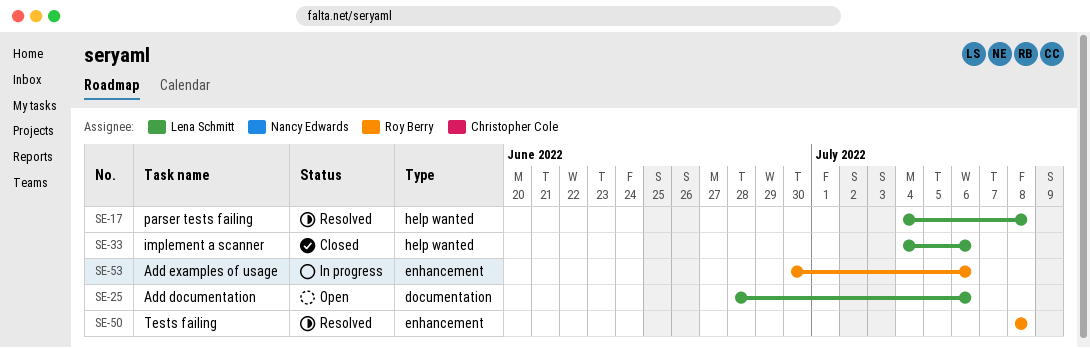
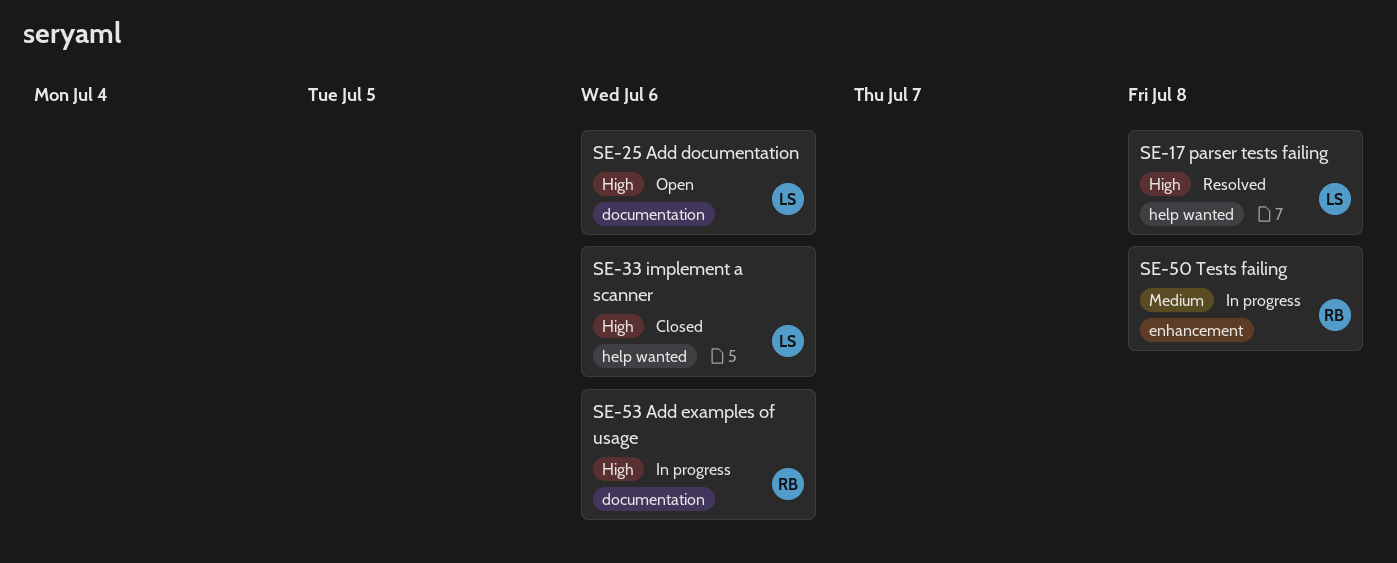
SE-50, status: Resolved -> In progress
SE-53, label: enhancement -> documentation

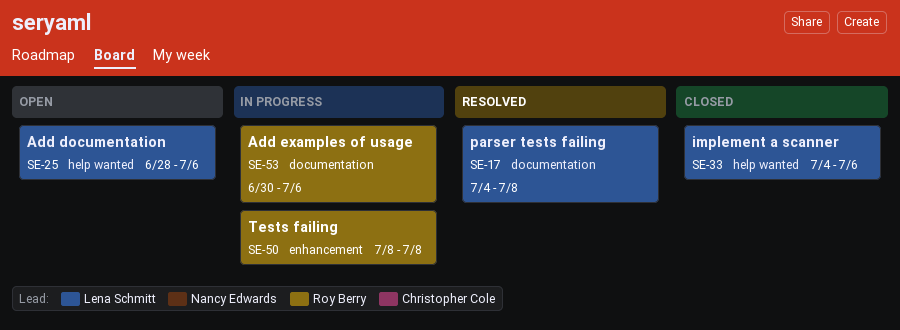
SE-17, label: help wanted -> documentation
SE-25, label: documentation -> help wanted

